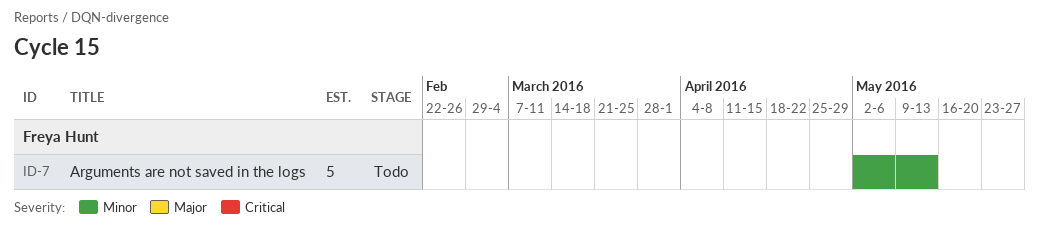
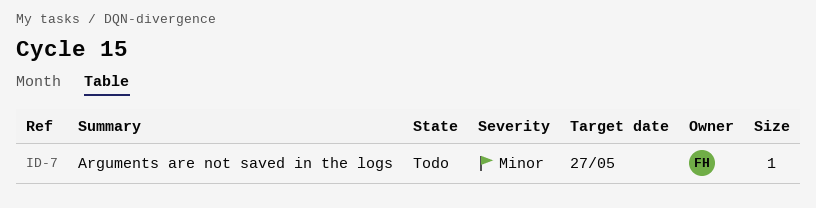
ID-7, estimate: 5 -> 1
ID-7, due: May 13 -> May 27

